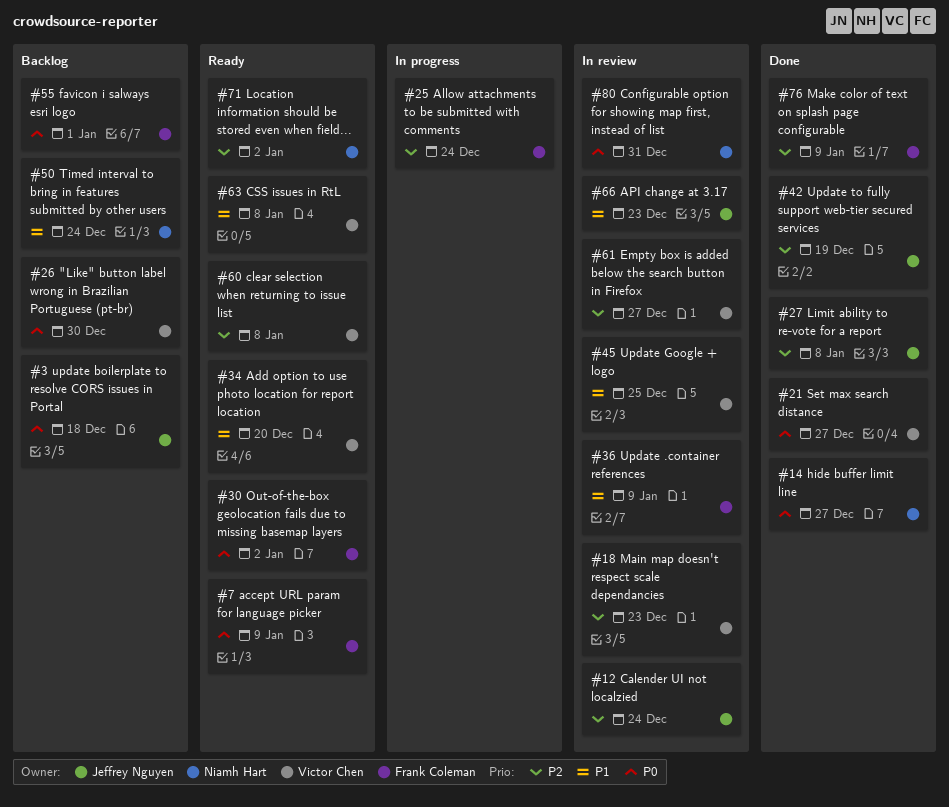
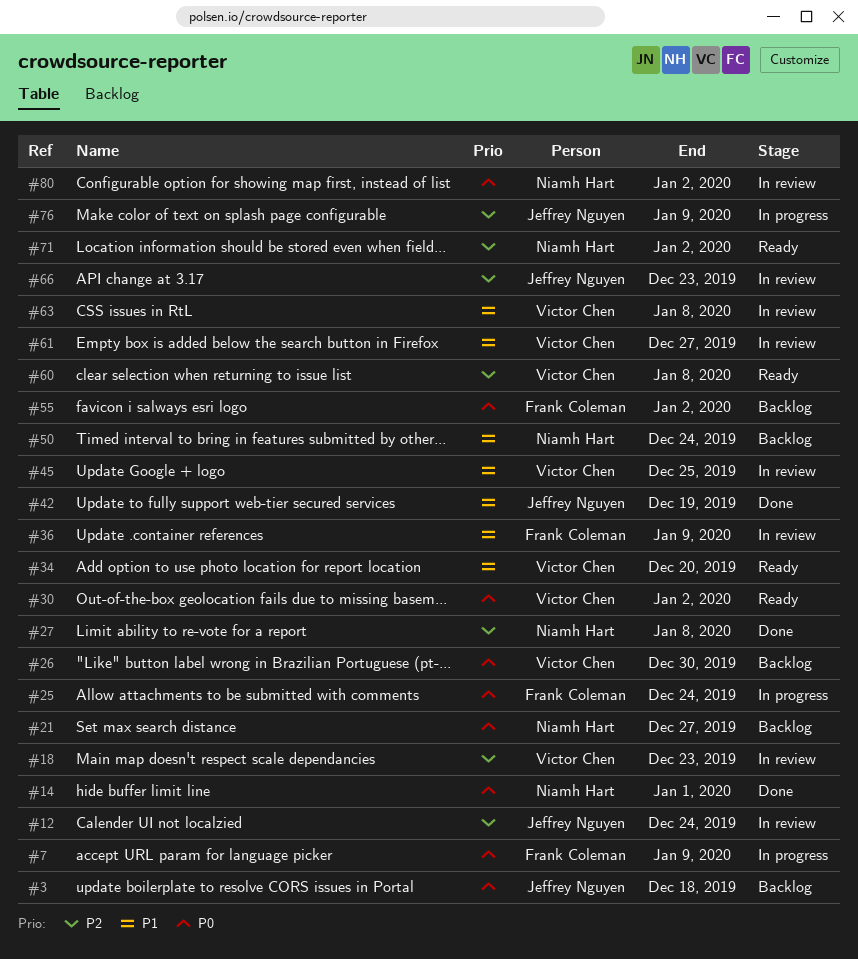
#7, status: Ready -> In progress
#14, due: Dec 27 -> Jan 1
#21, status: Done -> Backlog
#21, owner: Victor Chen -> Niamh Hart
#25, priority: P2 -> P0
#27, owner: Jeffrey Nguyen -> Niamh Hart
#30, owner: Frank Coleman -> Victor Chen
#42, priority: P2 -> P1
#55, due: Jan 1 -> Jan 2
#61, priority: P2 -> P1
#63, status: Ready -> In review
#66, priority: P1 -> P2
#76, status: Done -> In progress
#76, owner: Frank Coleman -> Jeffrey Nguyen
#80, due: Dec 31 -> Jan 2

